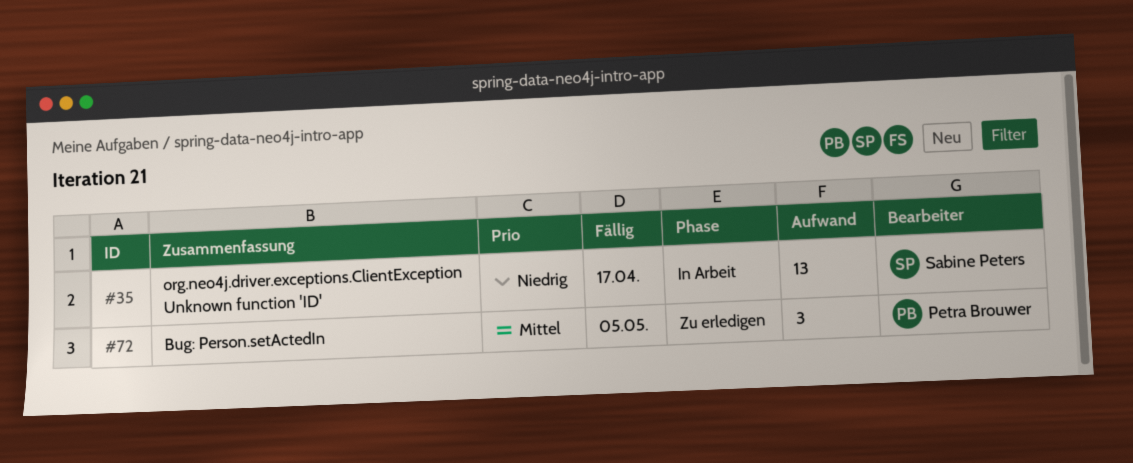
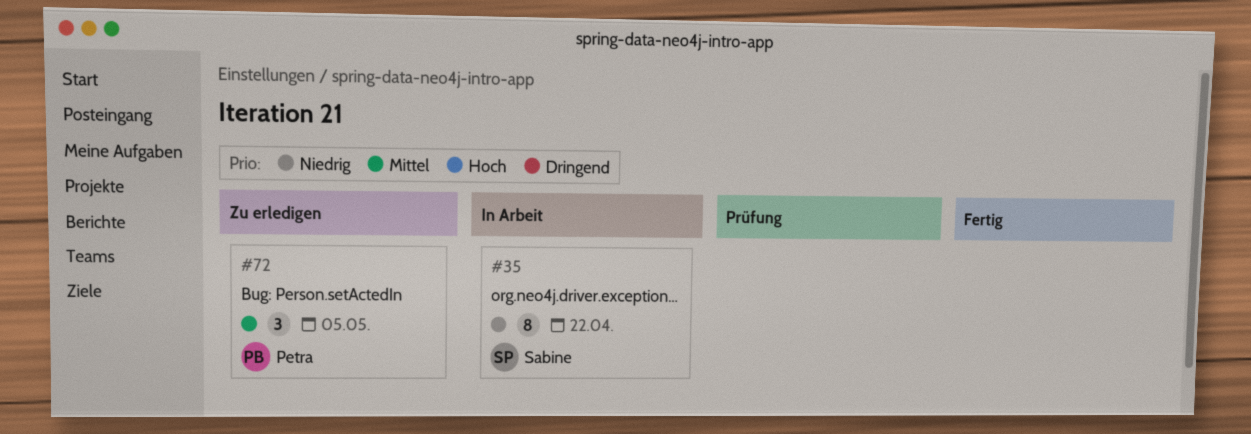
#35, estimate: 13 -> 8
#35, due: Apr 17 -> Apr 22

